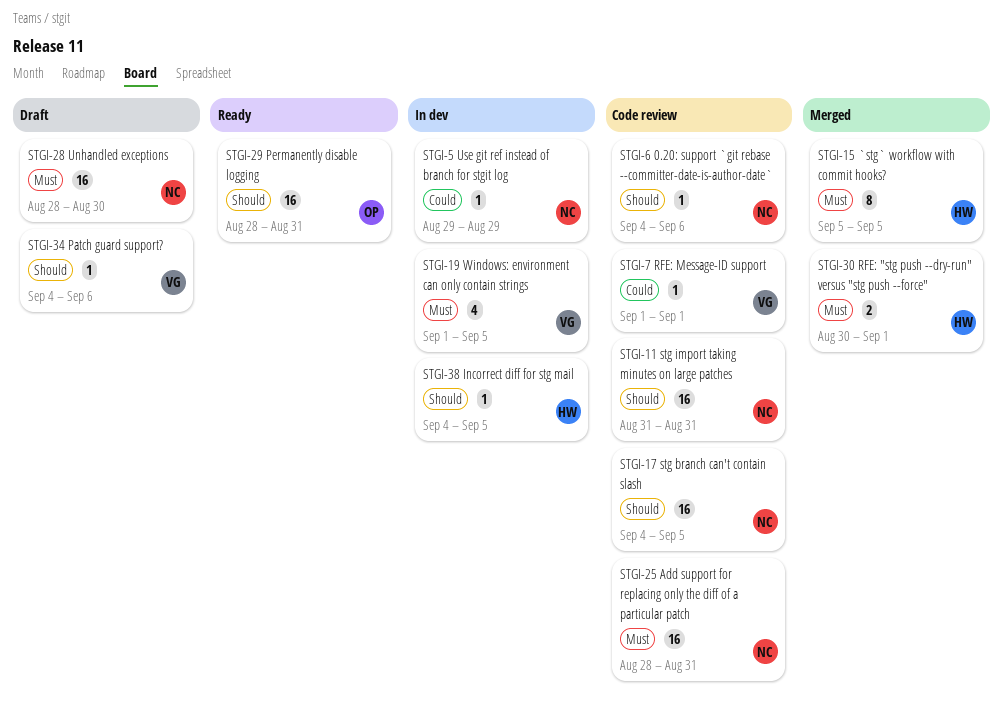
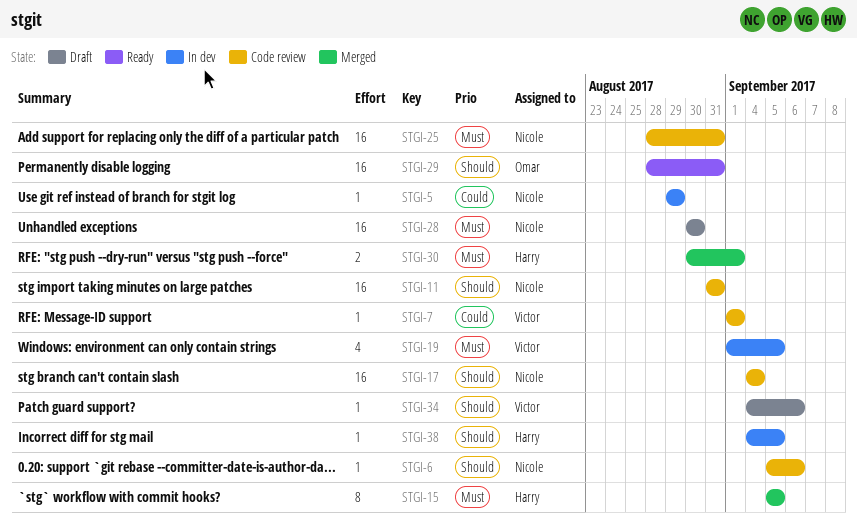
STGI-6, start: Sep 4 -> Sep 5
STGI-17, due: Sep 5 -> Sep 4
STGI-28, start: Aug 28 -> Aug 30

